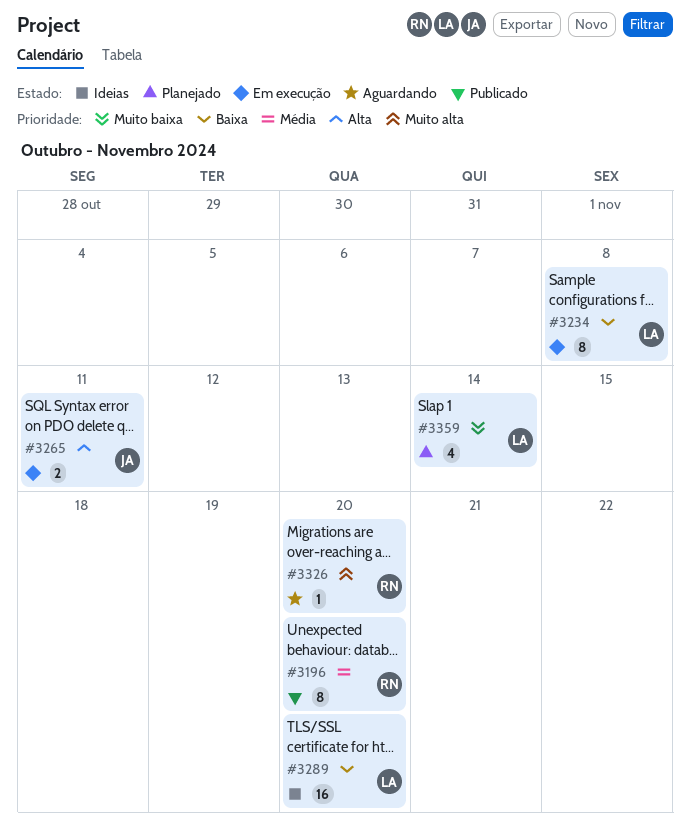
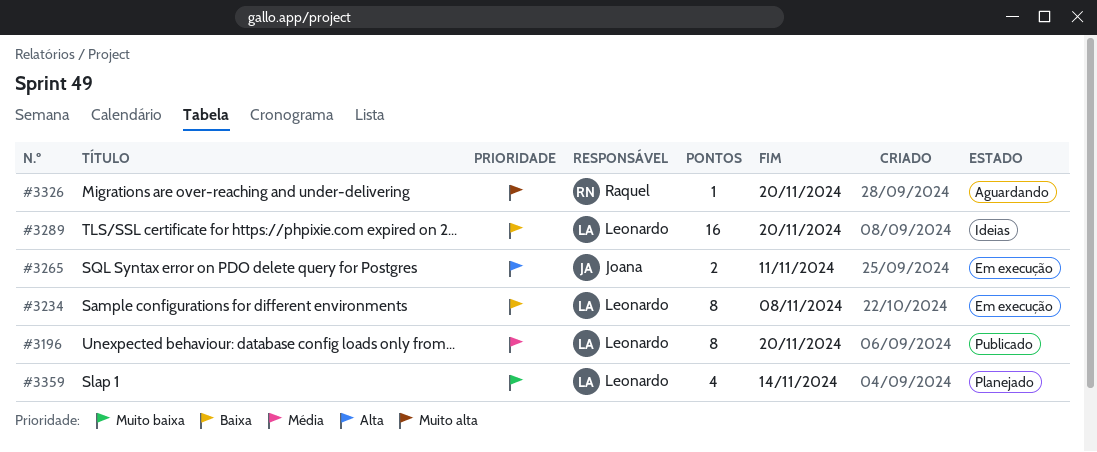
#3196, owner: Raquel -> Leonardo

